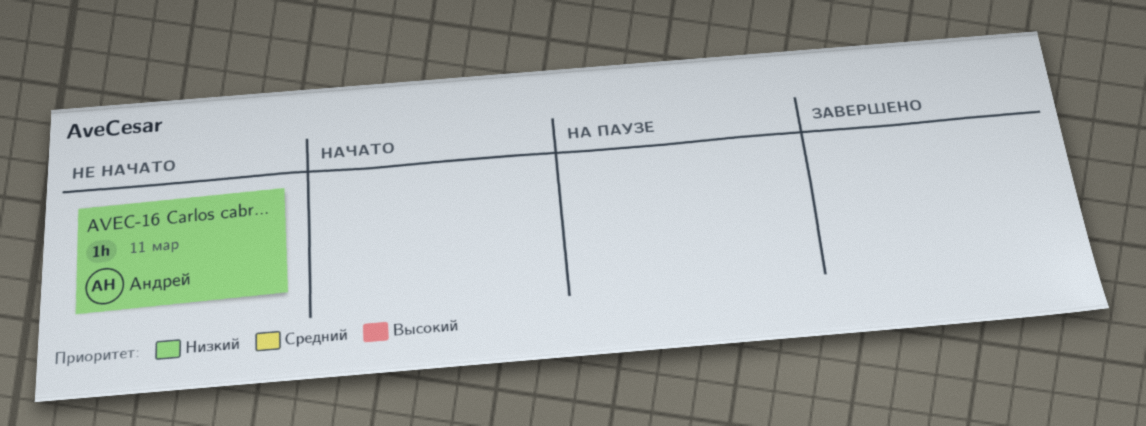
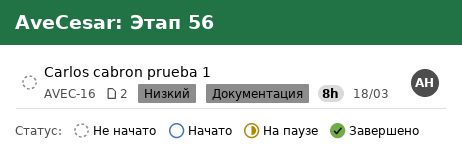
AVEC-16, estimate: 1h -> 8h
AVEC-16, due: Mar 11 -> Mar 18

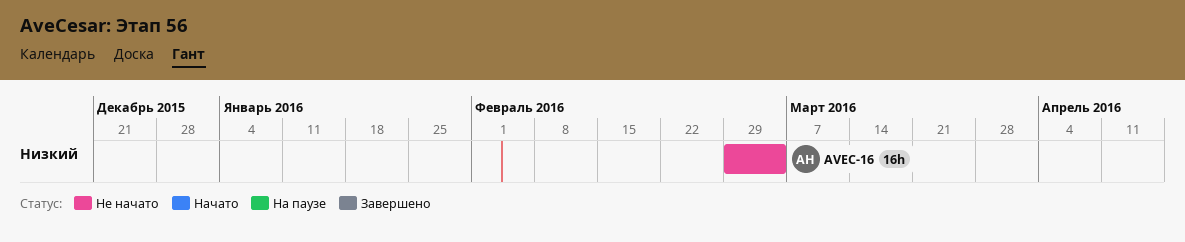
AVEC-16, estimate: 8h -> 16h
AVEC-16, due: Mar 18 -> Mar 4

